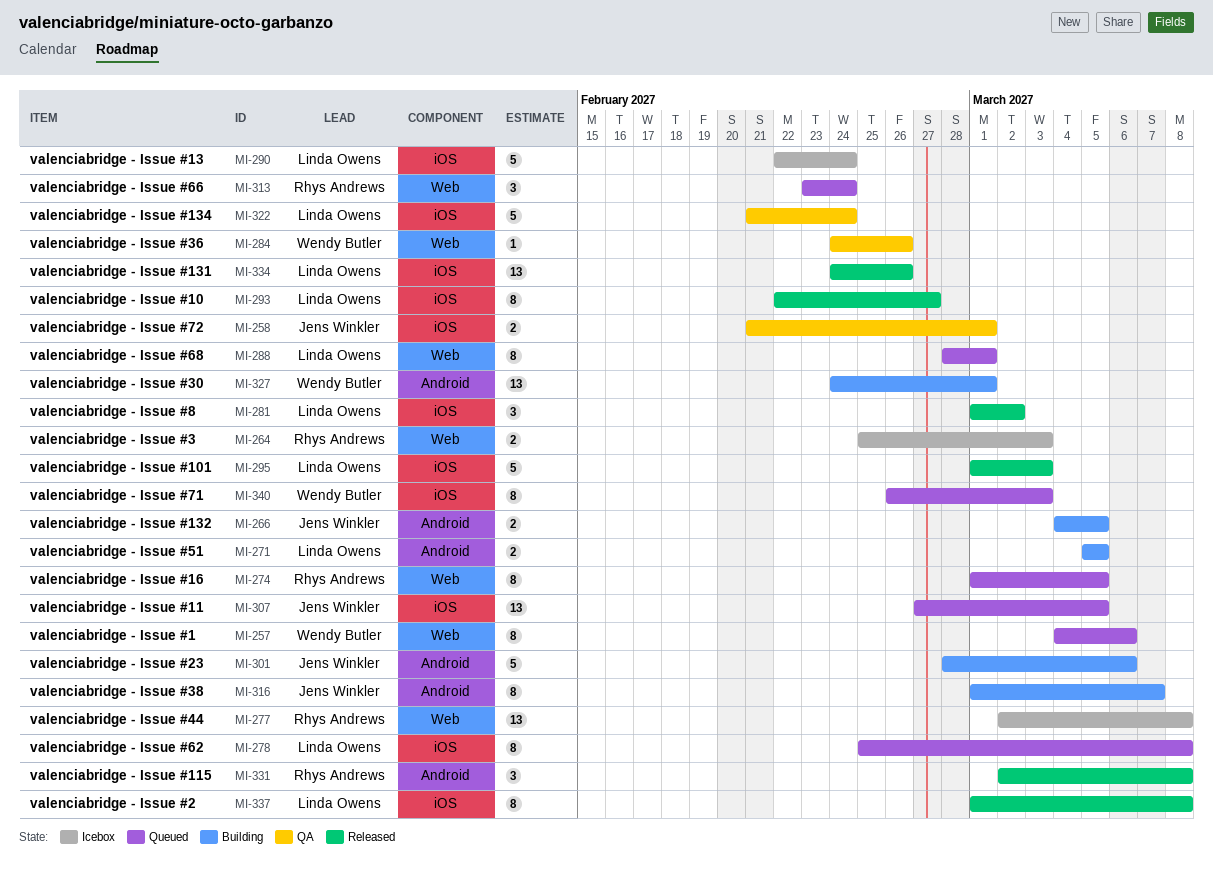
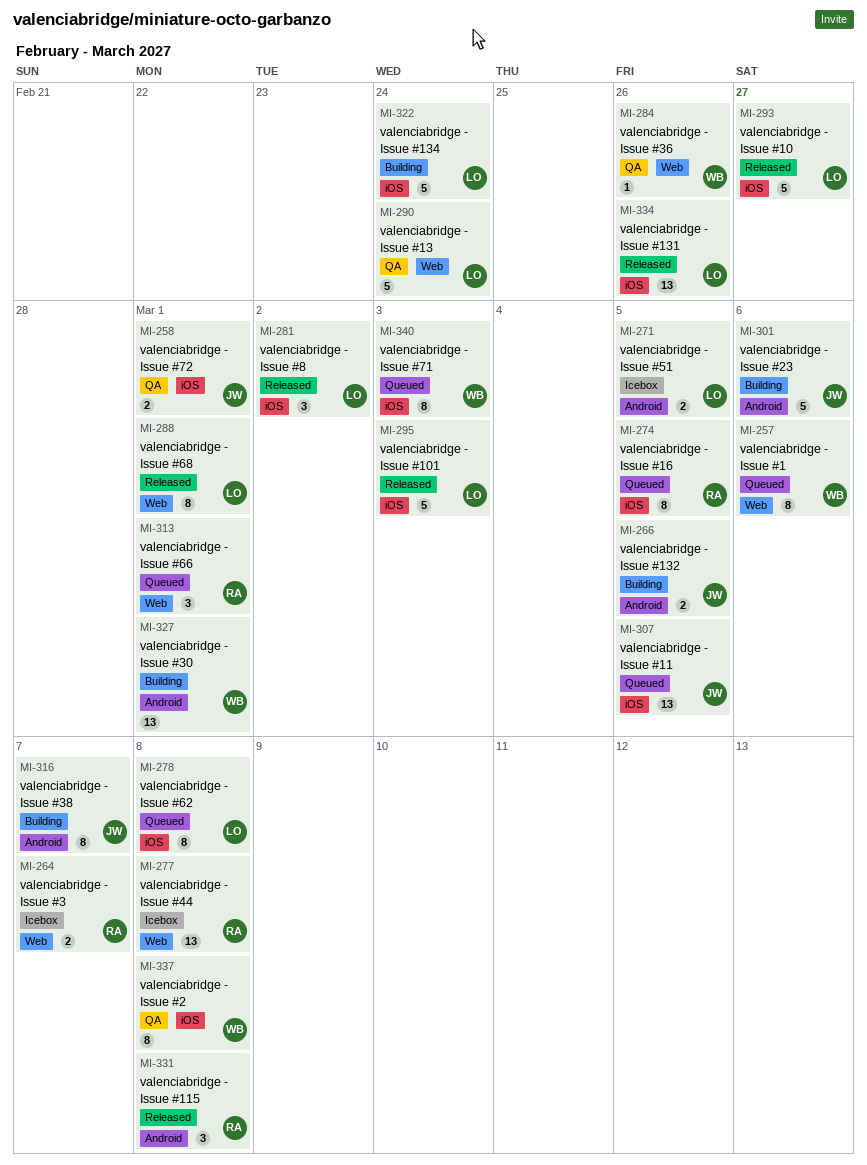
MI-264, due: Mar 3 -> Mar 7
MI-271, status: Building -> Icebox
MI-274, label: Web -> iOS
MI-288, status: Queued -> Released
MI-290, status: Icebox -> QA
MI-290, label: iOS -> Web
MI-293, estimate: 8 -> 5
MI-313, due: Feb 24 -> Mar 1
MI-322, status: QA -> Building
MI-337, status: Released -> QA
MI-337, owner: Linda Owens -> Wendy Butler

